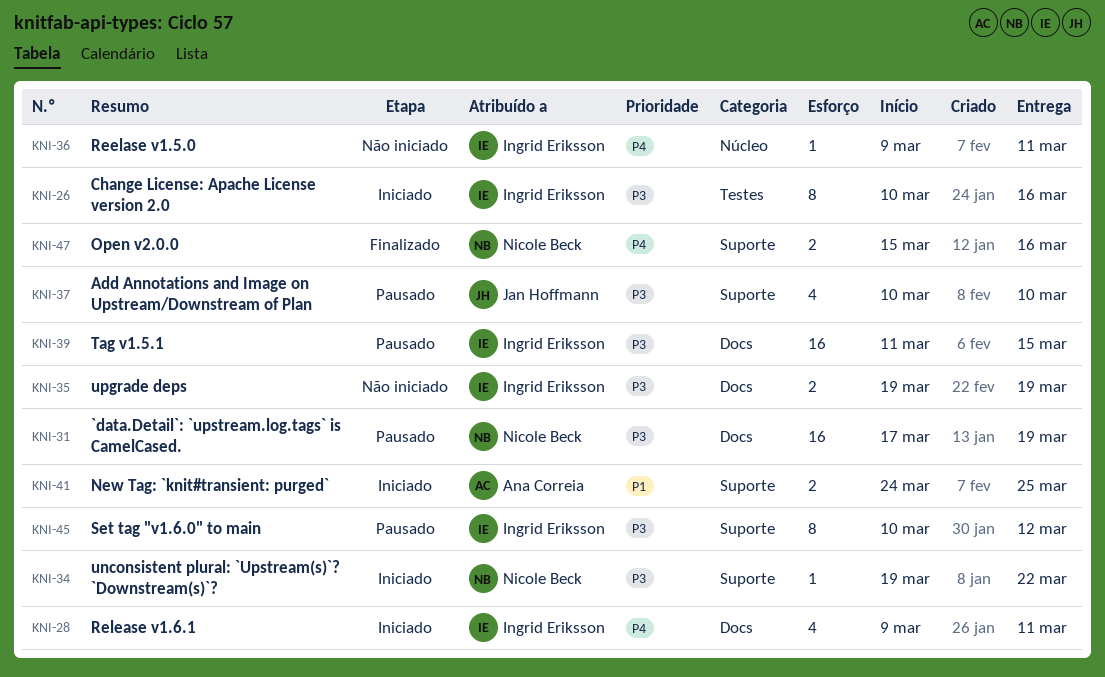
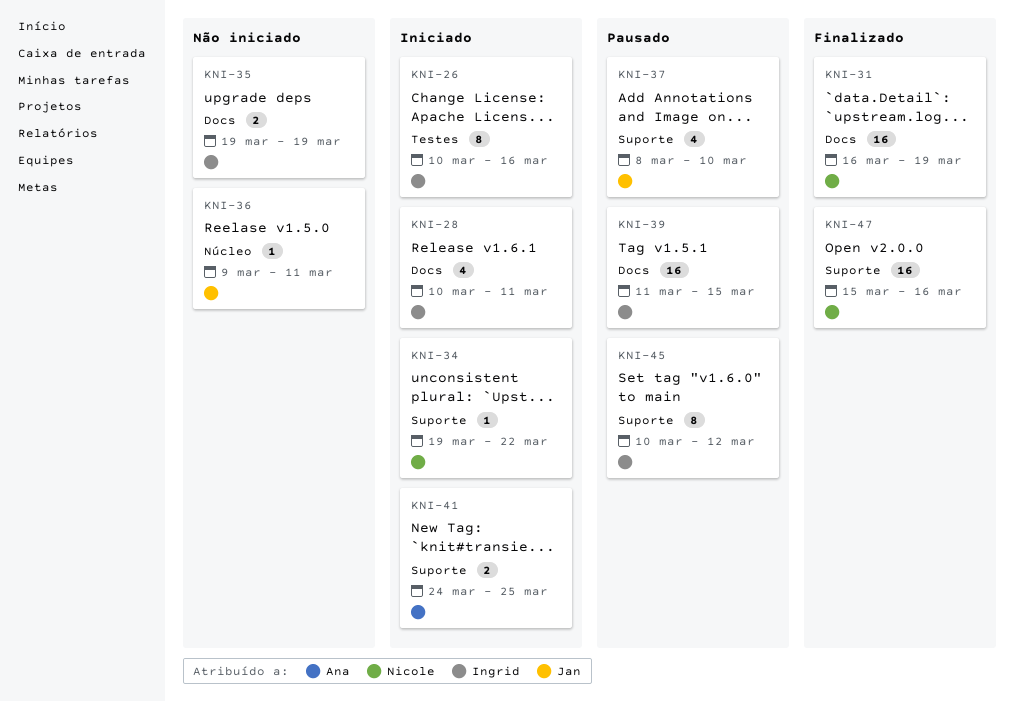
KNI-28, start: Mar 9 -> Mar 10
KNI-31, status: Pausado -> Finalizado
KNI-31, start: Mar 17 -> Mar 16
KNI-36, owner: Ingrid Eriksson -> Jan Hoffmann
KNI-37, start: Mar 10 -> Mar 8
KNI-47, estimate: 2 -> 16

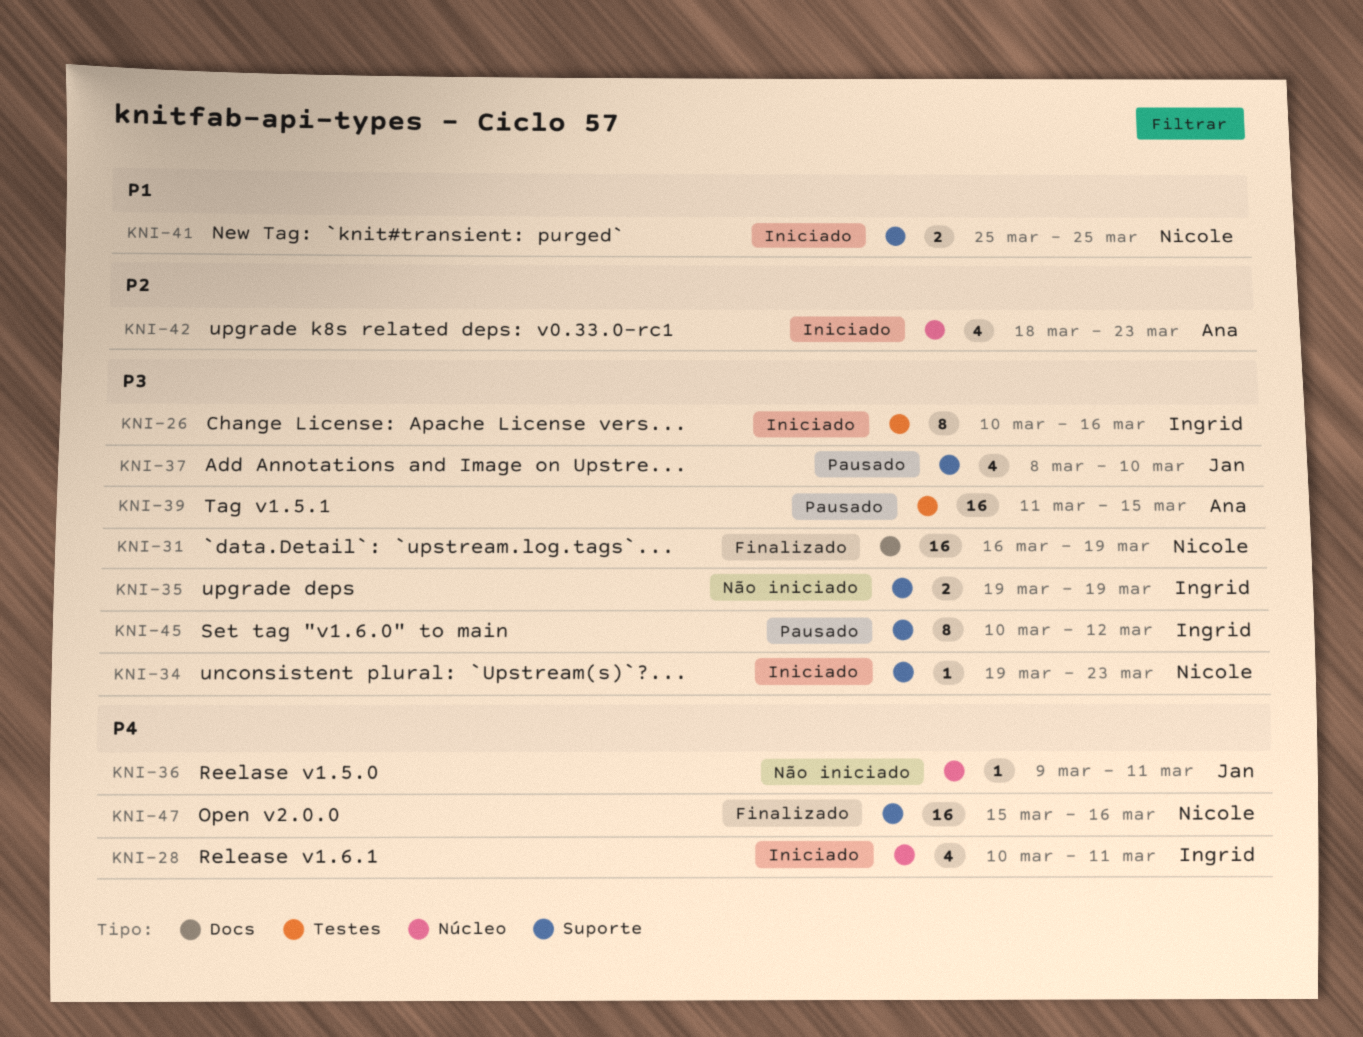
KNI-28, label: Docs -> Núcleo
KNI-34, due: Mar 22 -> Mar 23
KNI-35, label: Docs -> Suporte
KNI-39, owner: Ingrid -> Ana
KNI-39, label: Docs -> Testes
KNI-41, owner: Ana -> Nicole
KNI-41, start: Mar 24 -> Mar 25
KNI-42: none -> present

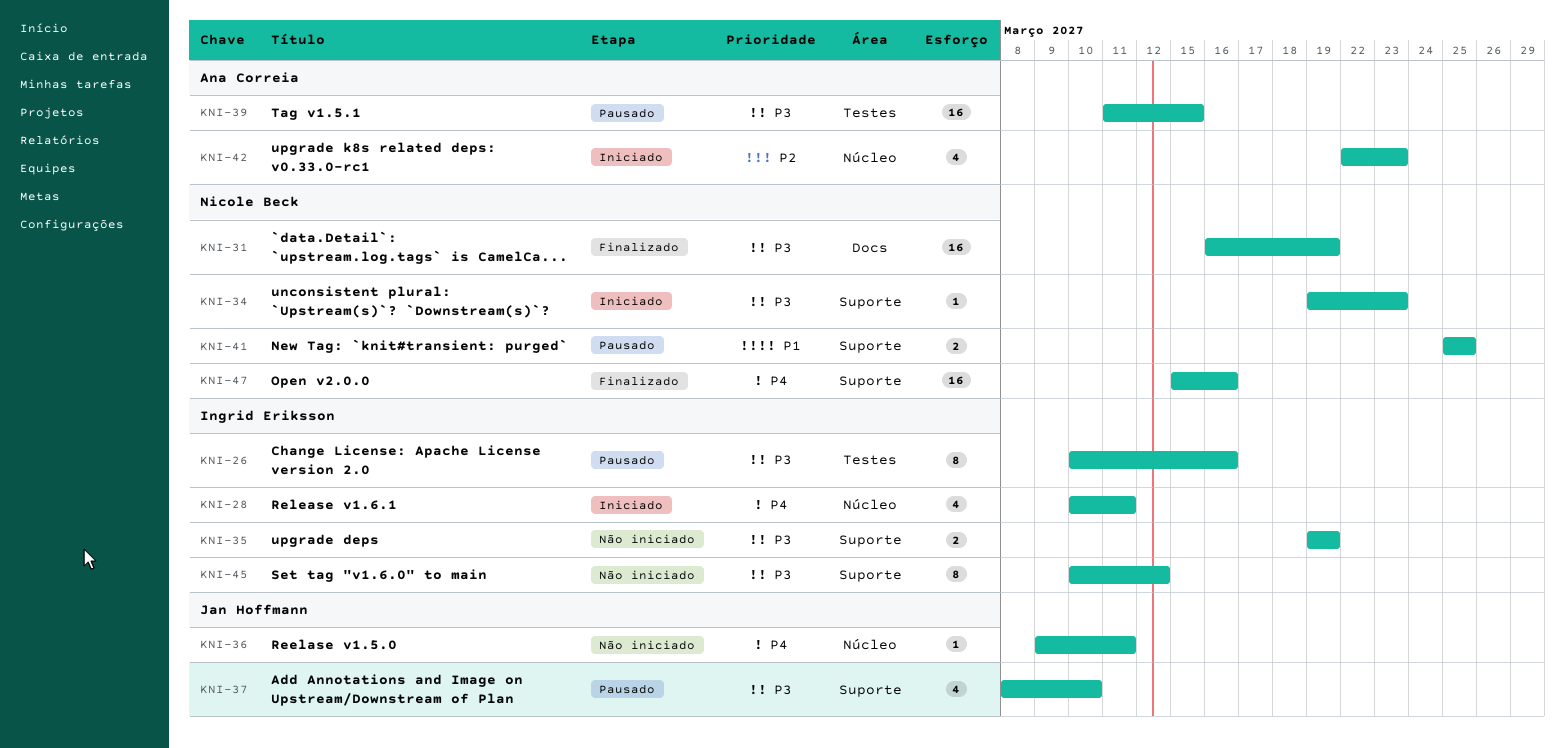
KNI-26, status: Iniciado -> Pausado
KNI-41, status: Iniciado -> Pausado
KNI-42, start: Mar 18 -> Mar 22
KNI-45, status: Pausado -> Não iniciado

